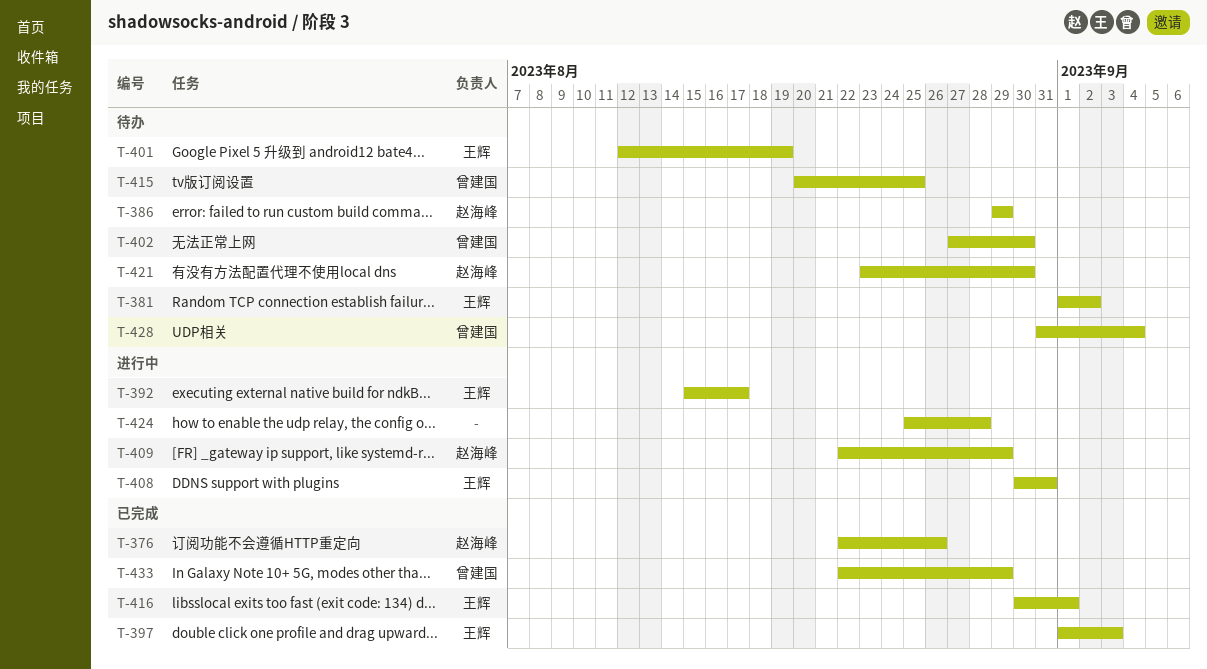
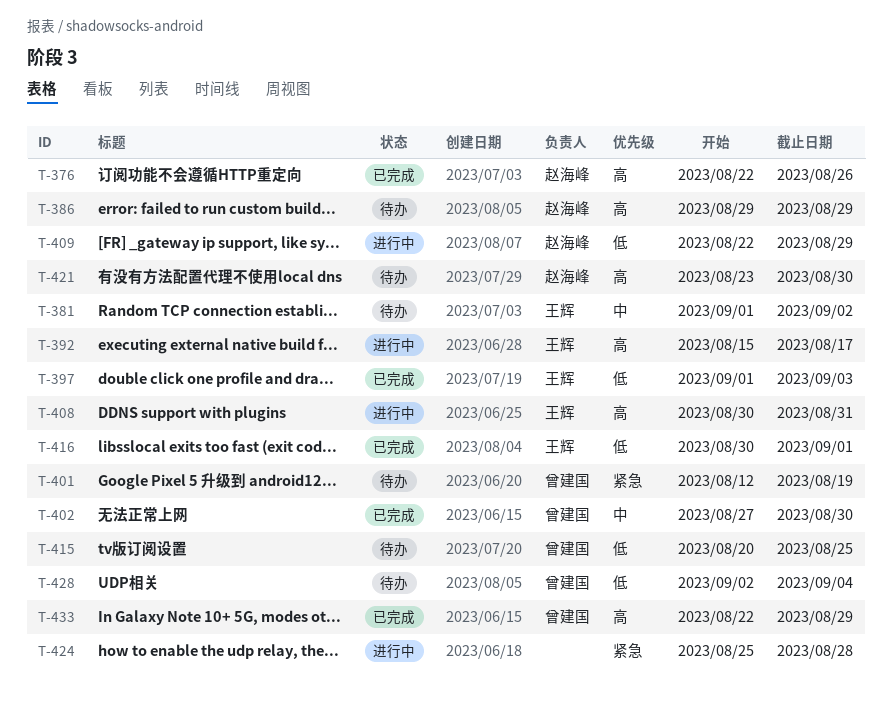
T-401, owner: 王辉 -> 曾建国
T-402, status: 待办 -> 已完成
T-428, start: Aug 31 -> Sep 2

